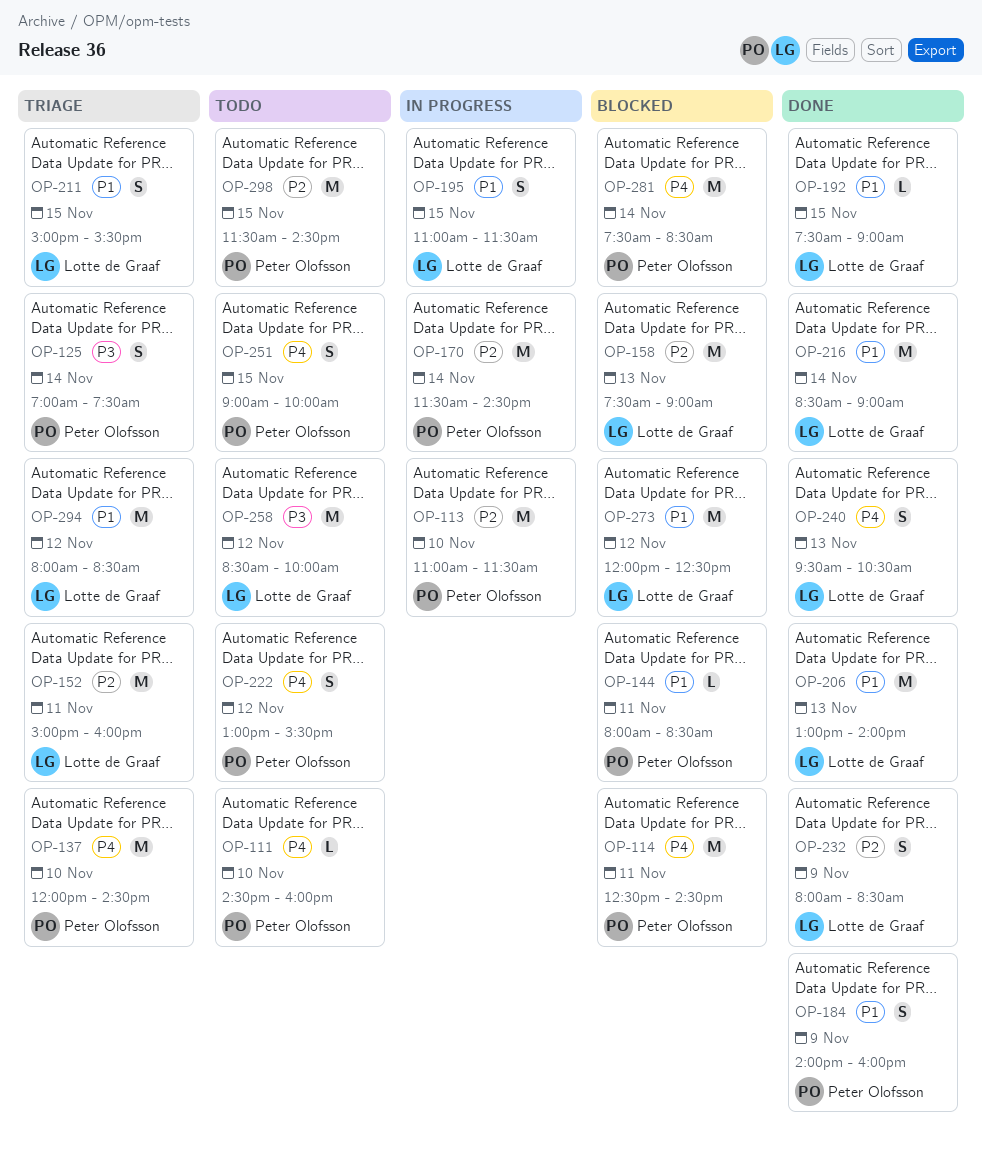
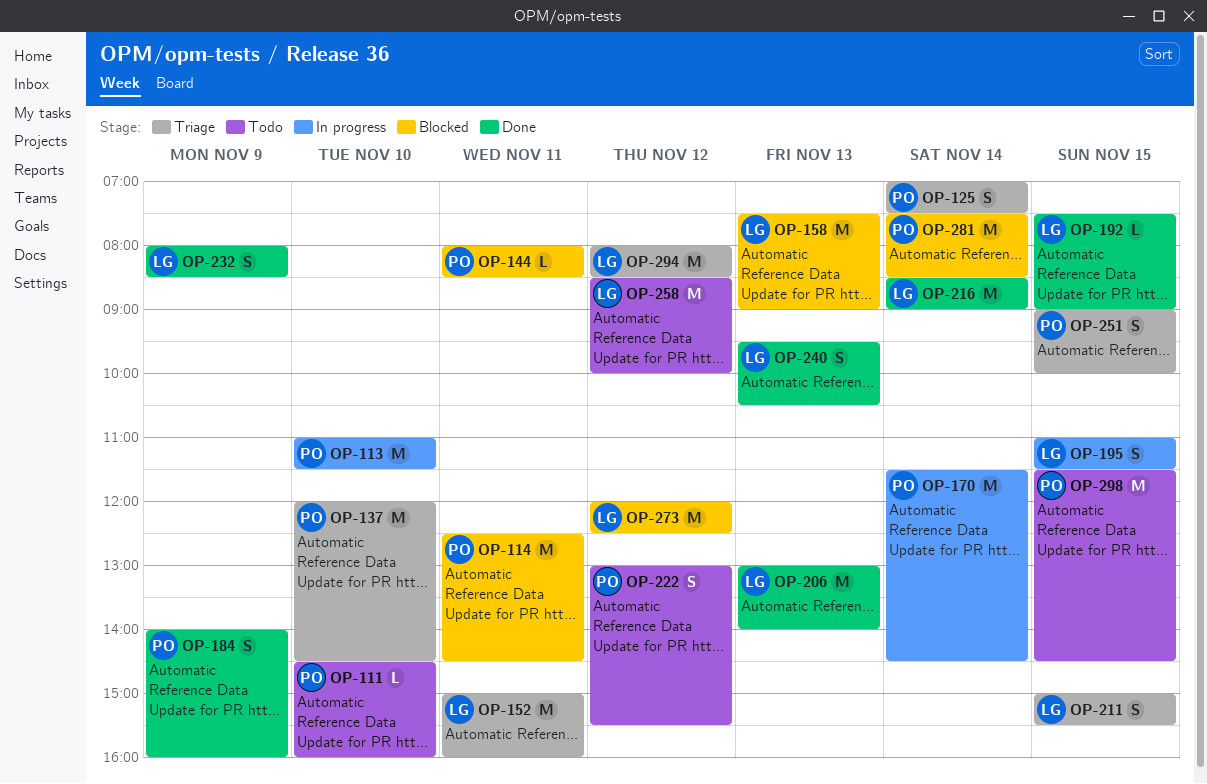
OP-251, status: Todo -> Triage

